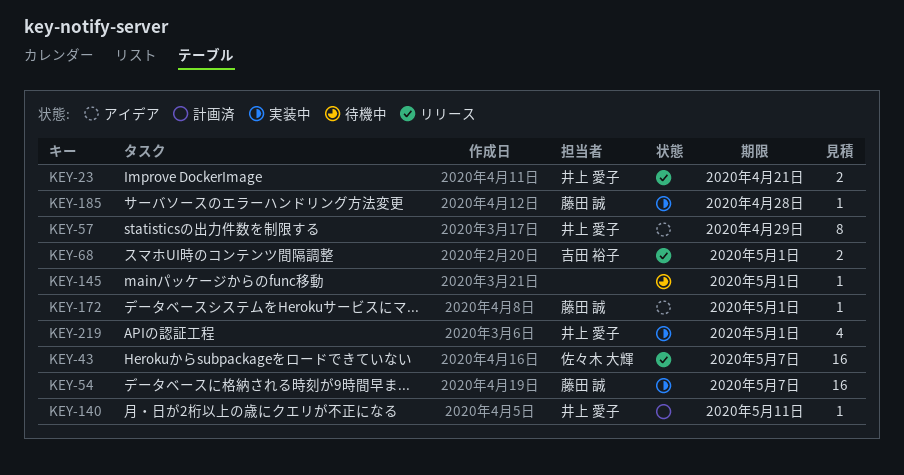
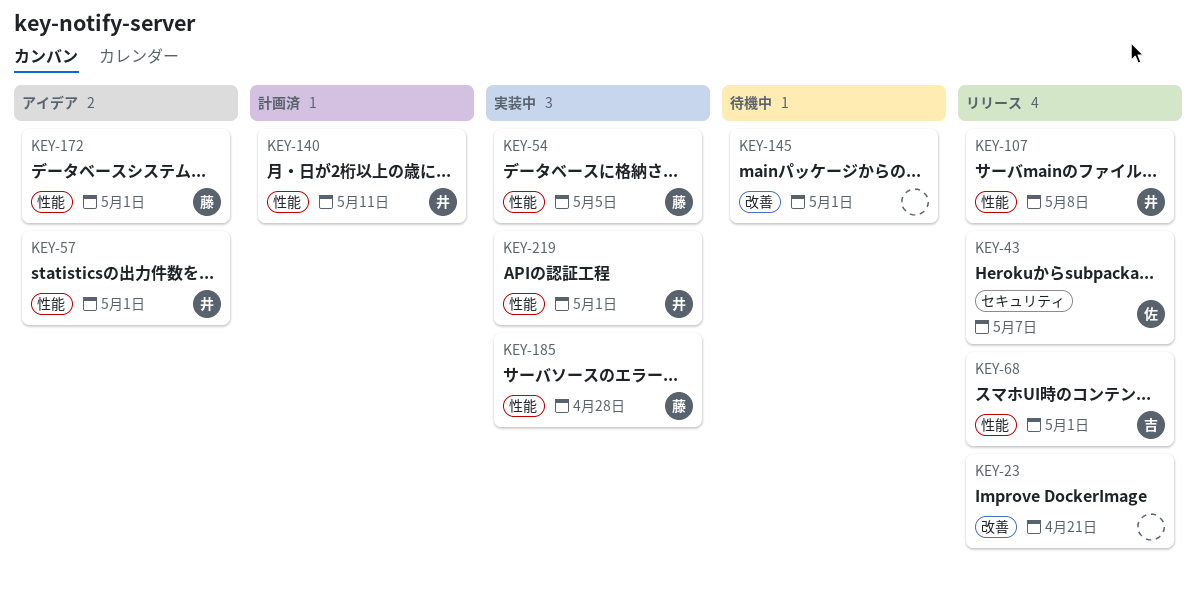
KEY-23, owner: 井上 愛子 -> none
KEY-54, due: May 7 -> May 5
KEY-57, due: Apr 29 -> May 1
KEY-107: none -> present

